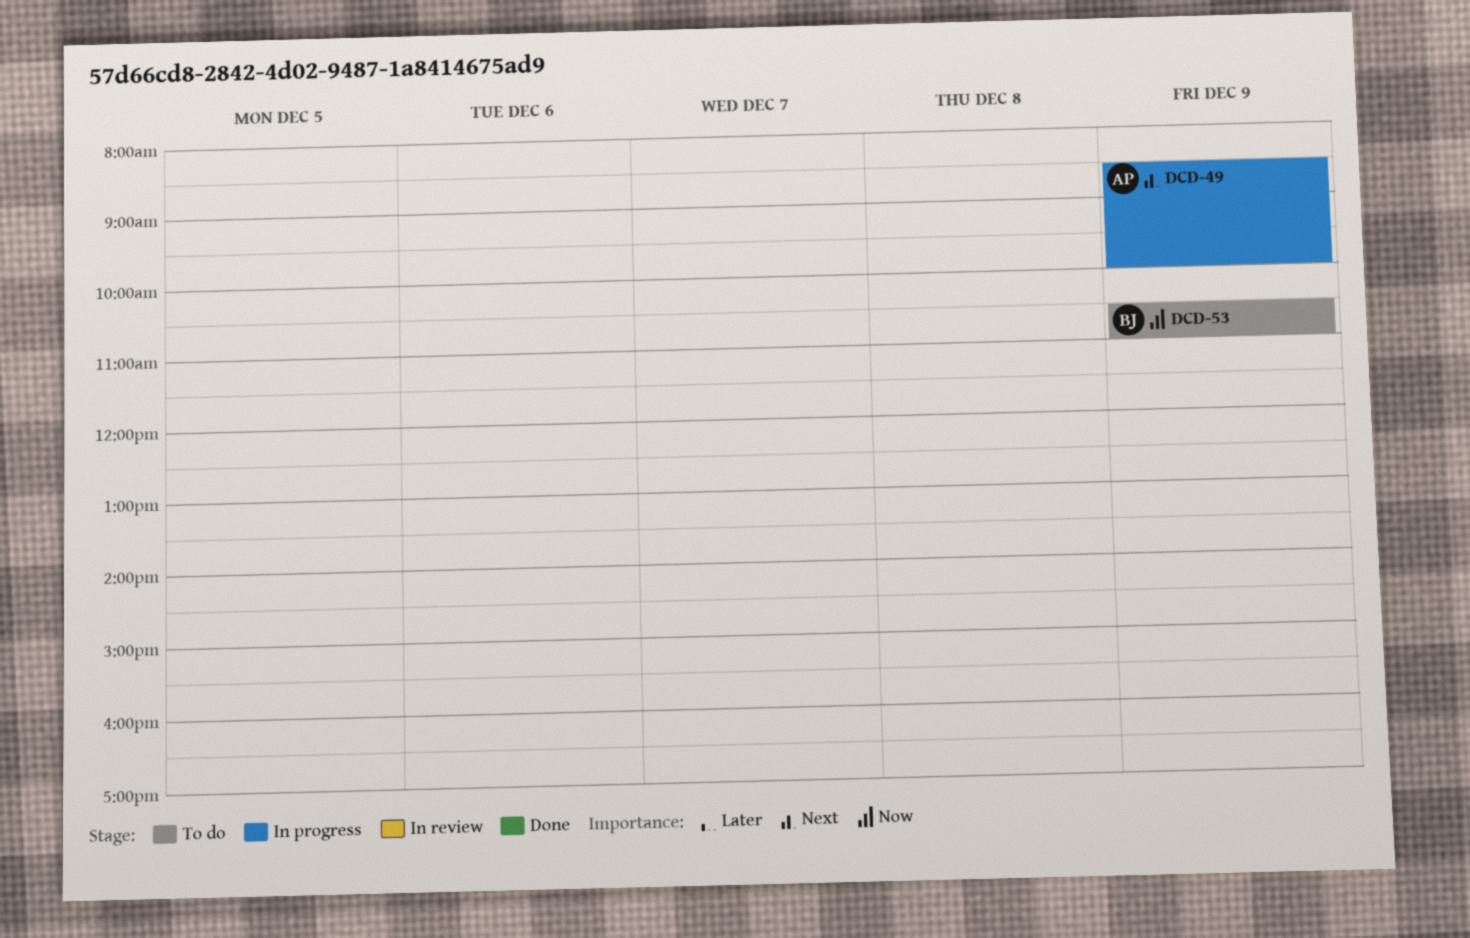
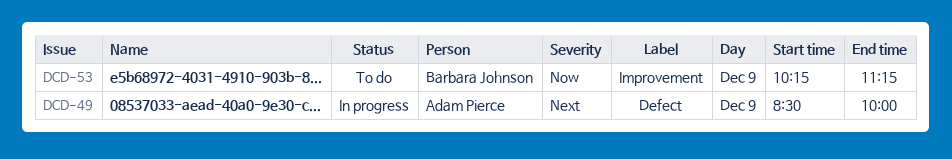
DCD-53, begins: 10:30 -> 10:15
DCD-53, ends: 11:00 -> 11:15

